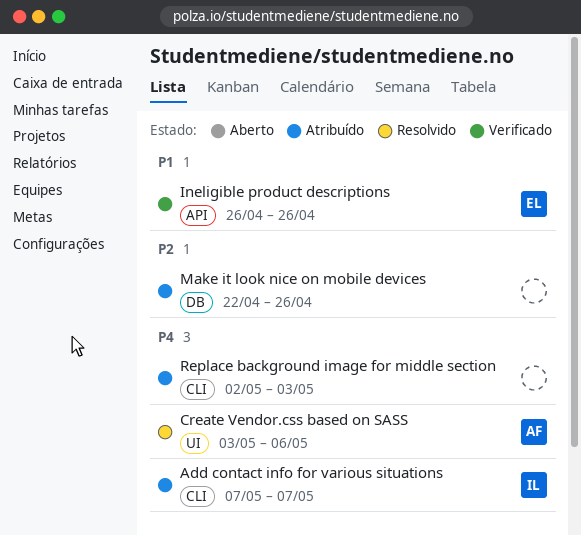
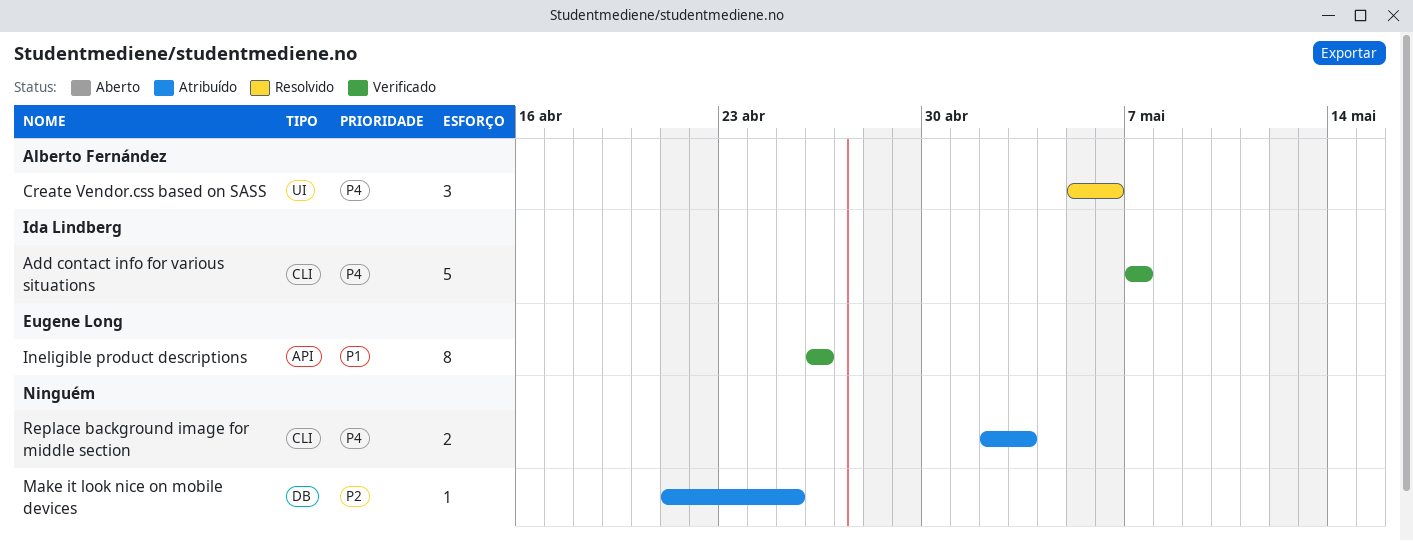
Add contact info for various situations, status: Atribuído -> Verificado
Create Vendor.css based on SASS, start: May 3 -> May 5
Make it look nice on mobile devices, start: Apr 22 -> Apr 21
Make it look nice on mobile devices, due: Apr 26 -> Apr 25

